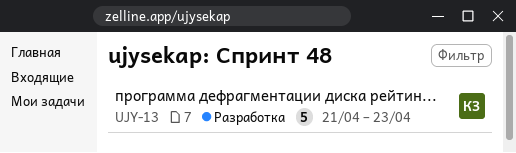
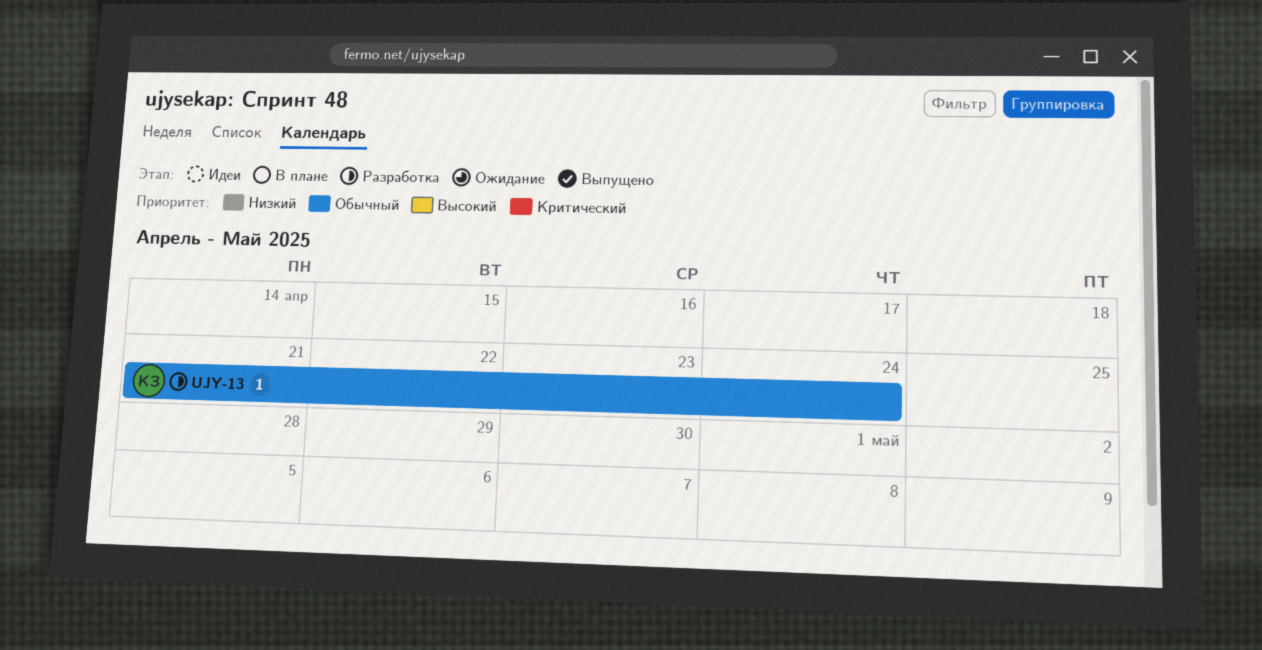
UJY-13, estimate: 5 -> 1
UJY-13, due: Apr 23 -> Apr 24

